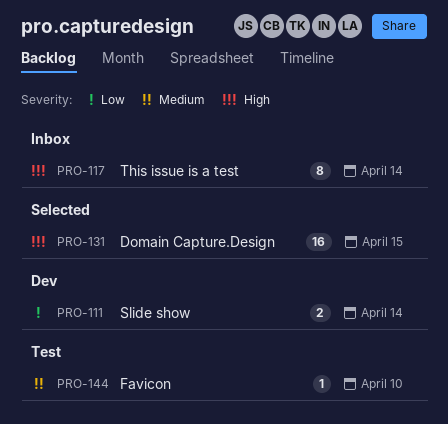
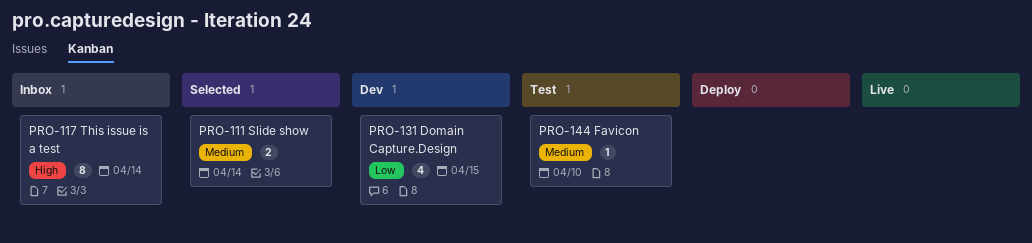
PRO-111, status: Dev -> Selected
PRO-111, priority: Low -> Medium
PRO-131, status: Selected -> Dev
PRO-131, priority: High -> Low
PRO-131, estimate: 16 -> 4

